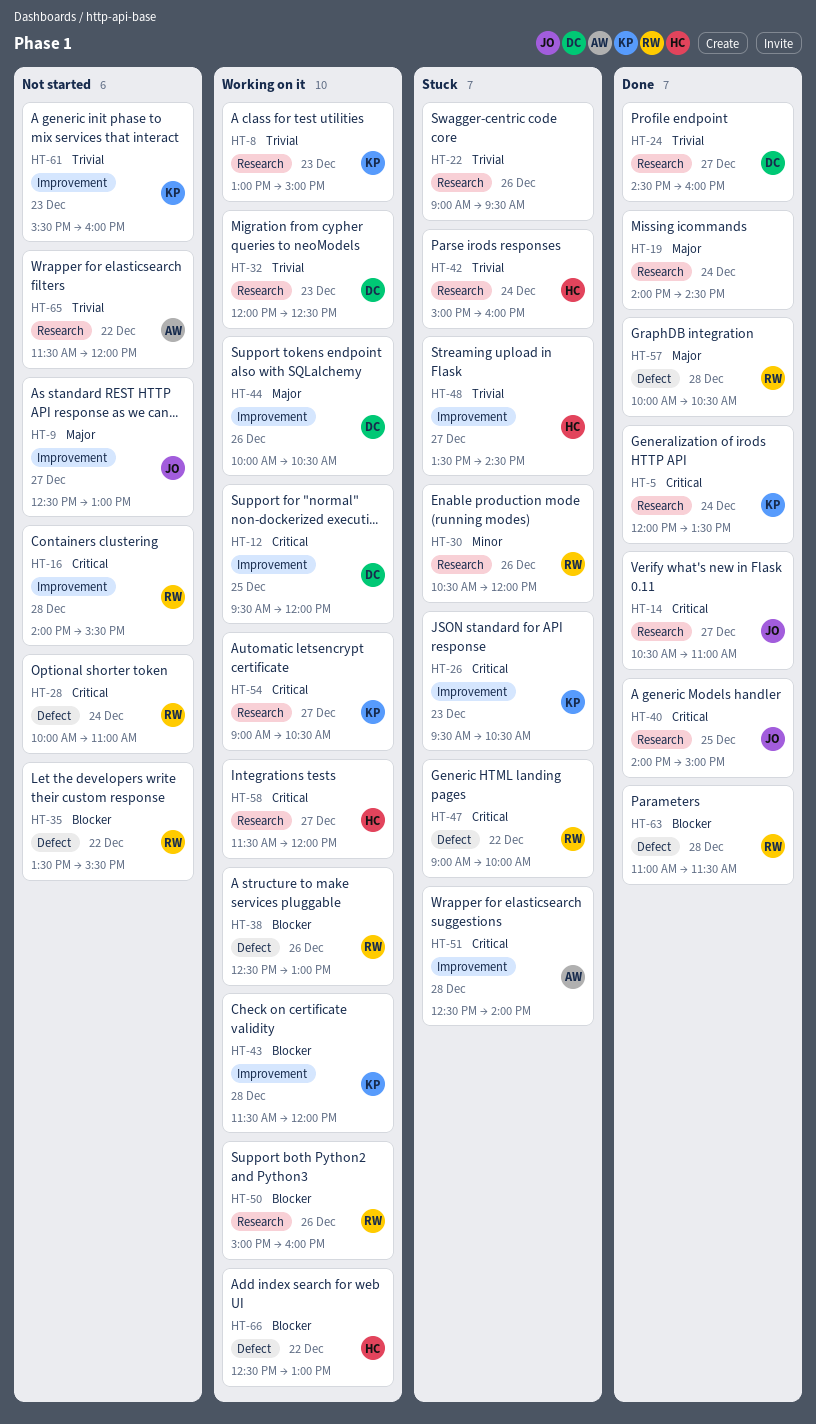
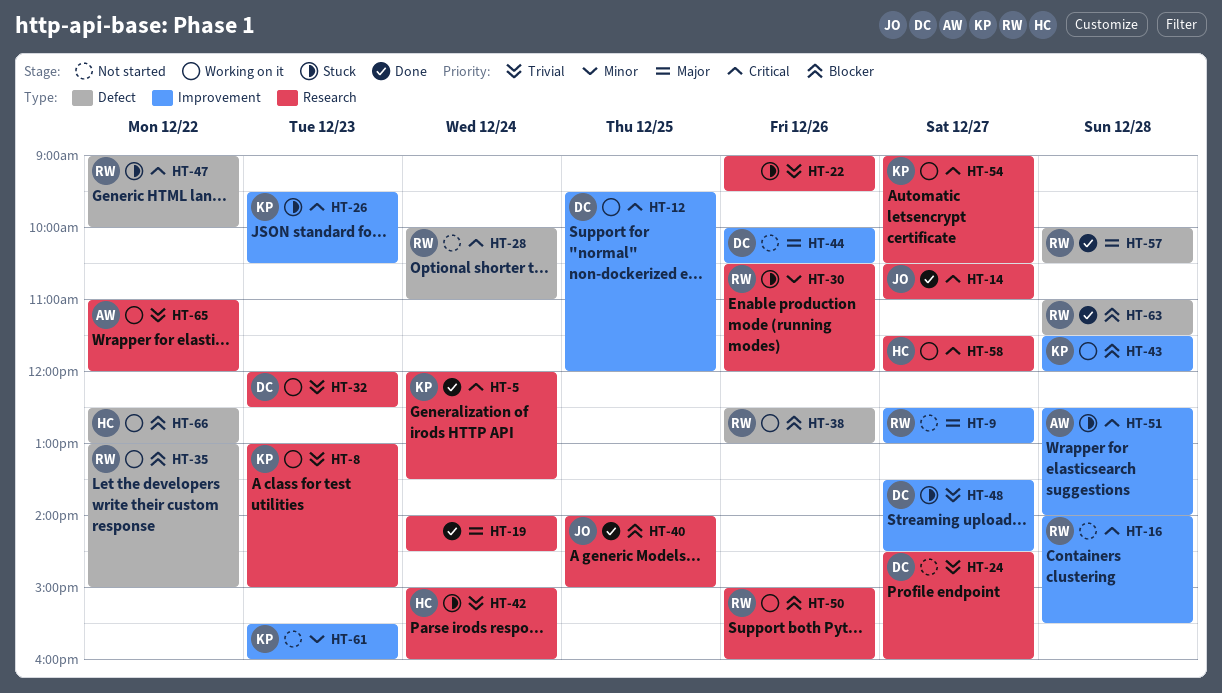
HT-9, owner: JO -> RW
HT-24, status: Done -> Not started
HT-35, status: Not started -> Working on it
HT-35, begins: 13:30 -> 13:00
HT-35, ends: 15:30 -> 15:00
HT-40, priority: Critical -> Blocker
HT-44, status: Working on it -> Not started
HT-48, owner: HC -> DC
HT-61, priority: Trivial -> Minor
HT-65, status: Not started -> Working on it
HT-65, begins: 11:30 -> 11:00

